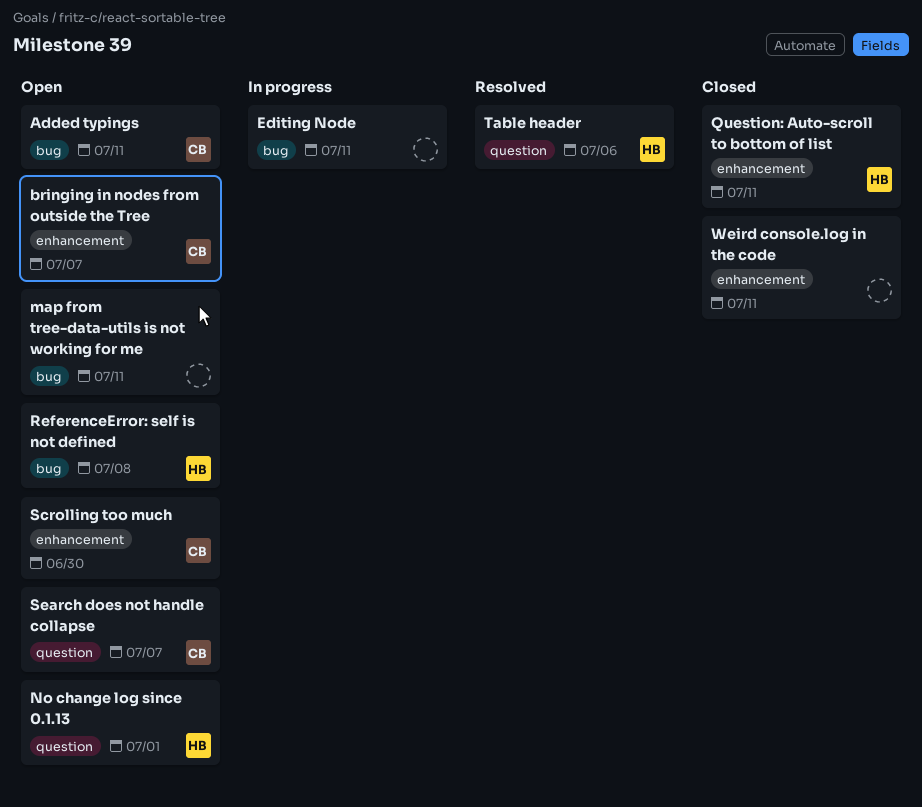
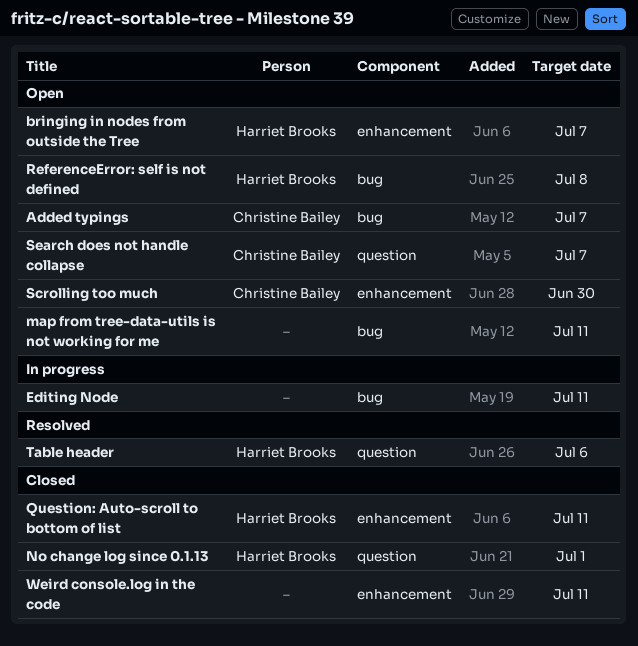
Added typings, due: Jul 11 -> Jul 7
bringing in nodes from outside the Tree, owner: Christine Bailey -> Harriet Brooks
No change log since 0.1.13, status: Open -> Closed

